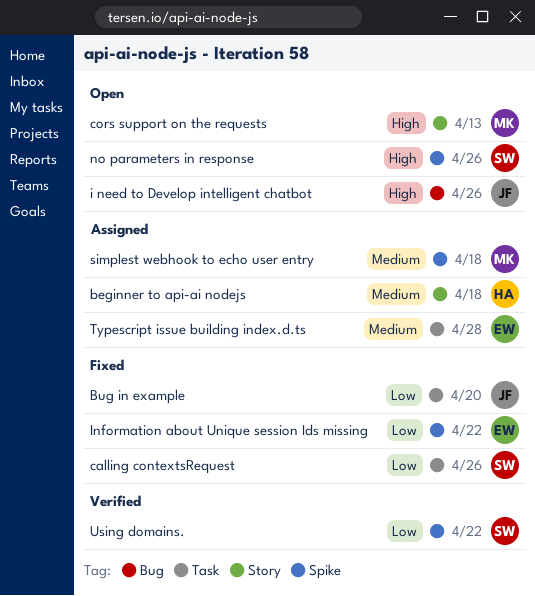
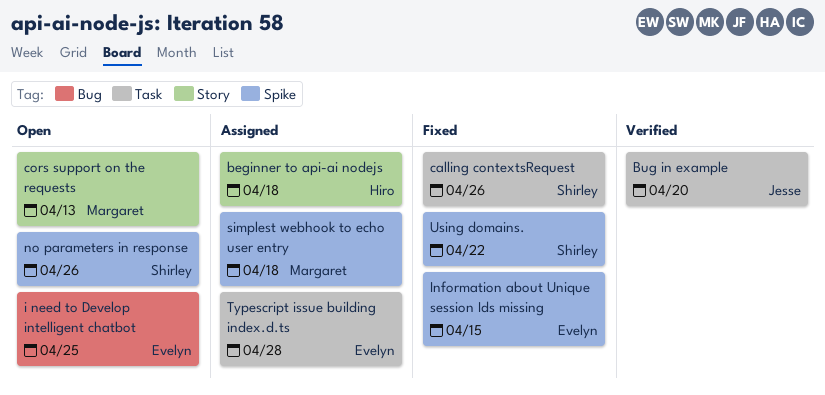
Bug in example, status: Fixed -> Verified
i need to Develop intelligent chatbot, owner: Jesse -> Evelyn
i need to Develop intelligent chatbot, due: Apr 26 -> Apr 25
Information about Unique session Ids missing, due: Apr 22 -> Apr 15
Using domains., status: Verified -> Fixed

